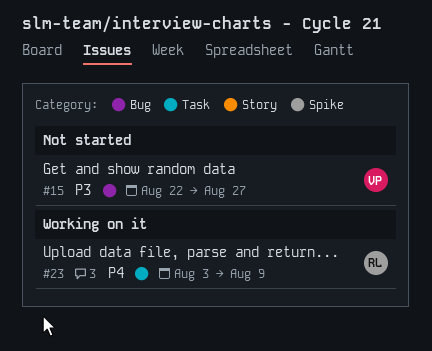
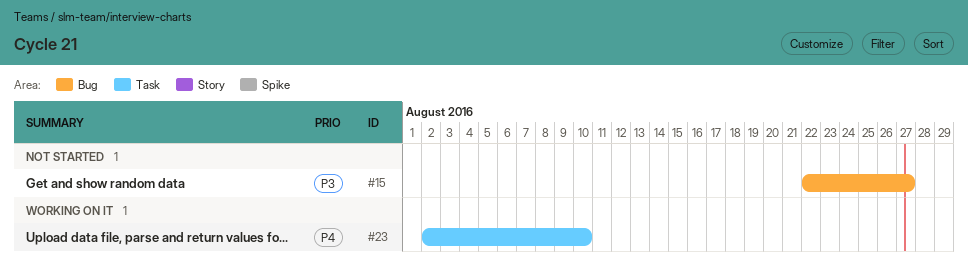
#23, start: Aug 3 -> Aug 2
#23, due: Aug 9 -> Aug 10

